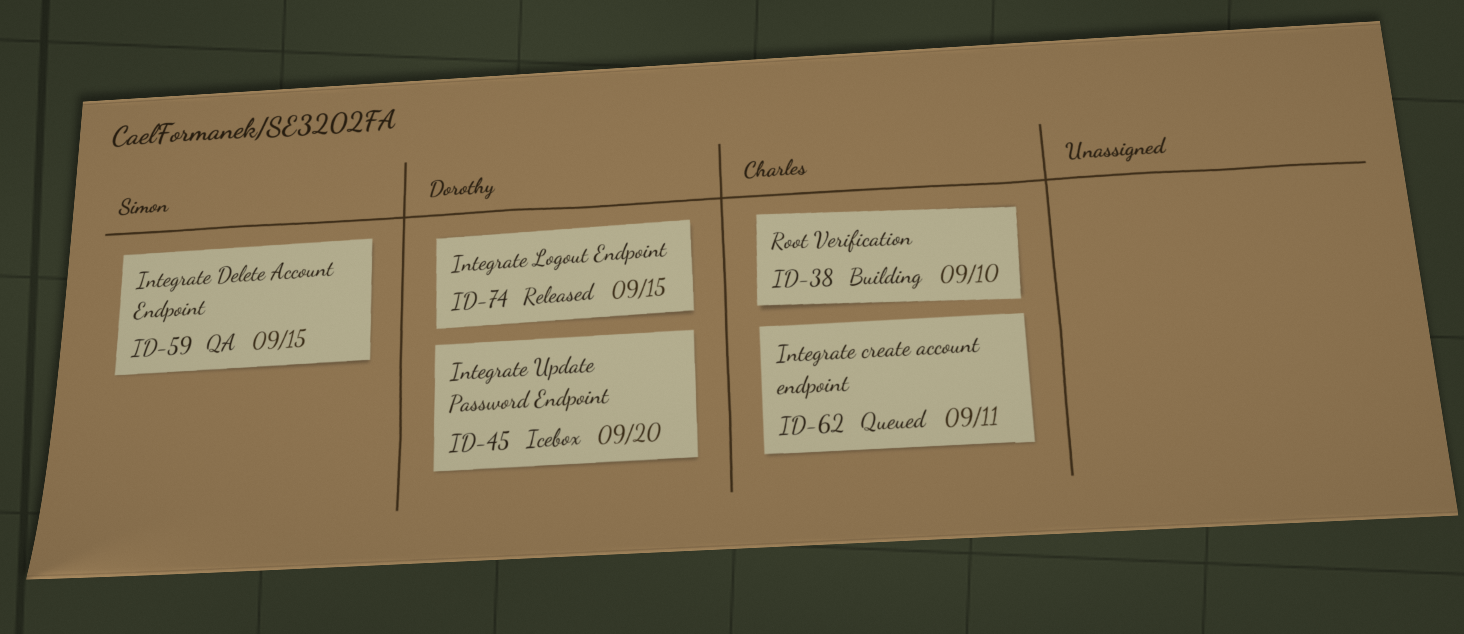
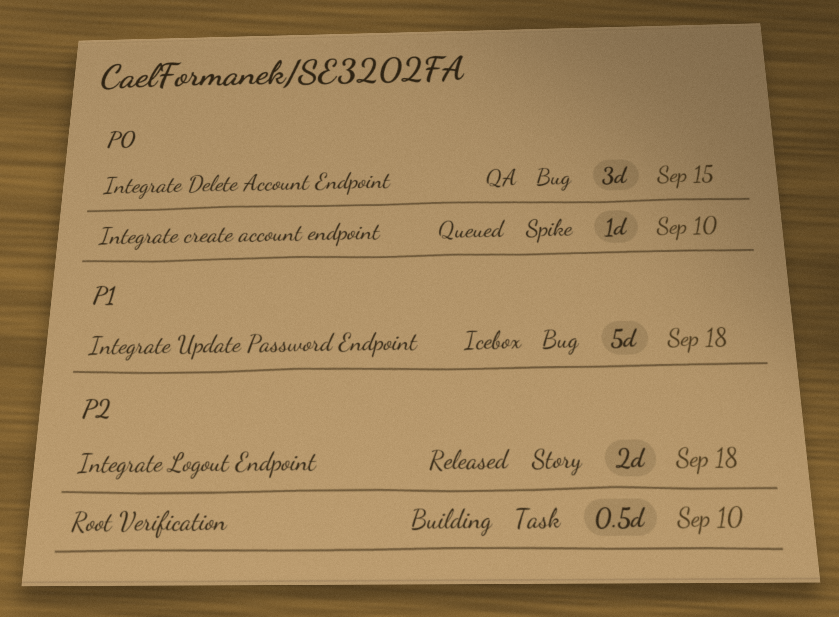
Integrate create account endpoint, due: Sep 11 -> Sep 10
Integrate Logout Endpoint, due: Sep 15 -> Sep 18
Integrate Update Password Endpoint, due: Sep 20 -> Sep 18

